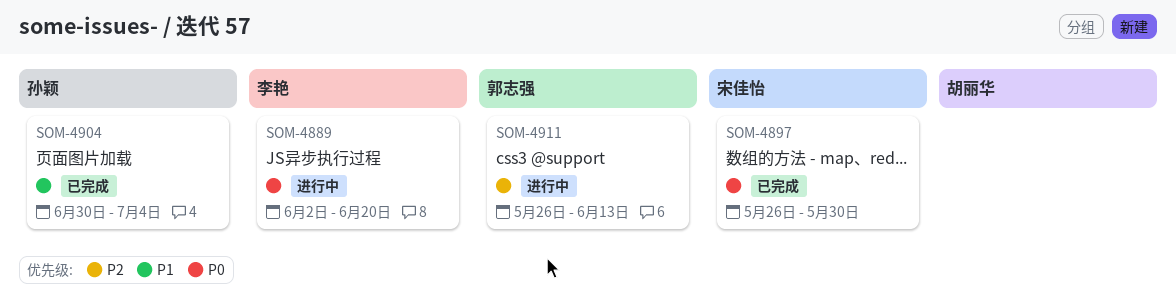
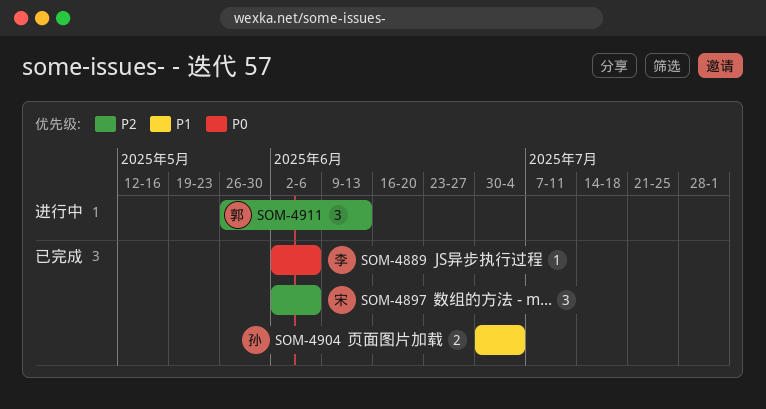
SOM-4889, status: 进行中 -> 已完成
SOM-4889, due: Jun 20 -> Jun 6
SOM-4897, priority: P0 -> P2
SOM-4897, start: May 26 -> Jun 2
SOM-4897, due: May 30 -> Jun 6

